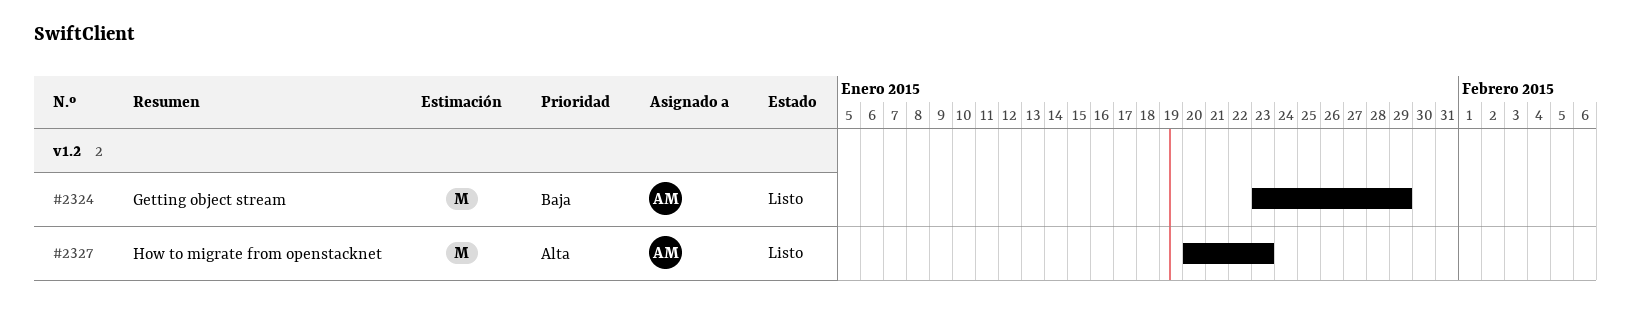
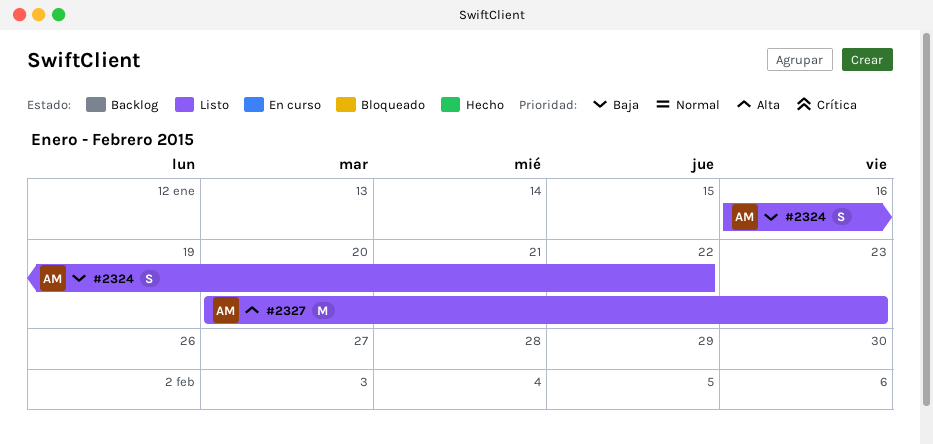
#2324, estimate: M -> S
#2324, start: Jan 23 -> Jan 16
#2324, due: Jan 29 -> Jan 22

